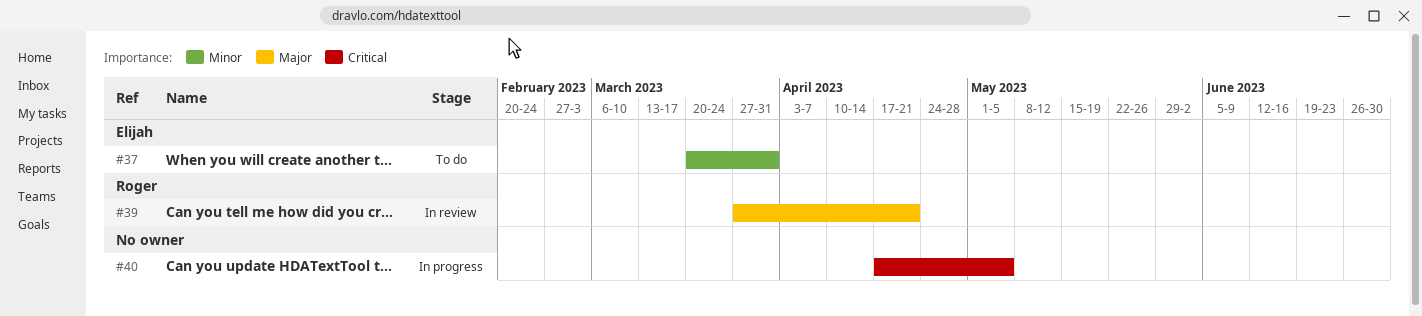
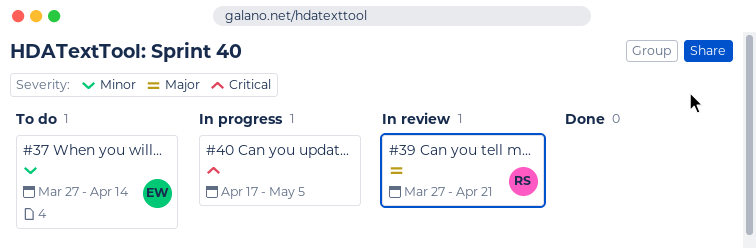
#37, start: Mar 20 -> Mar 27
#37, due: Mar 31 -> Apr 14

